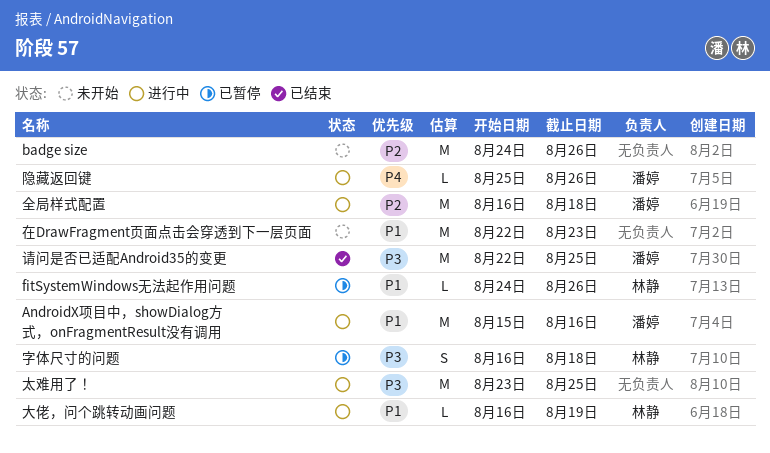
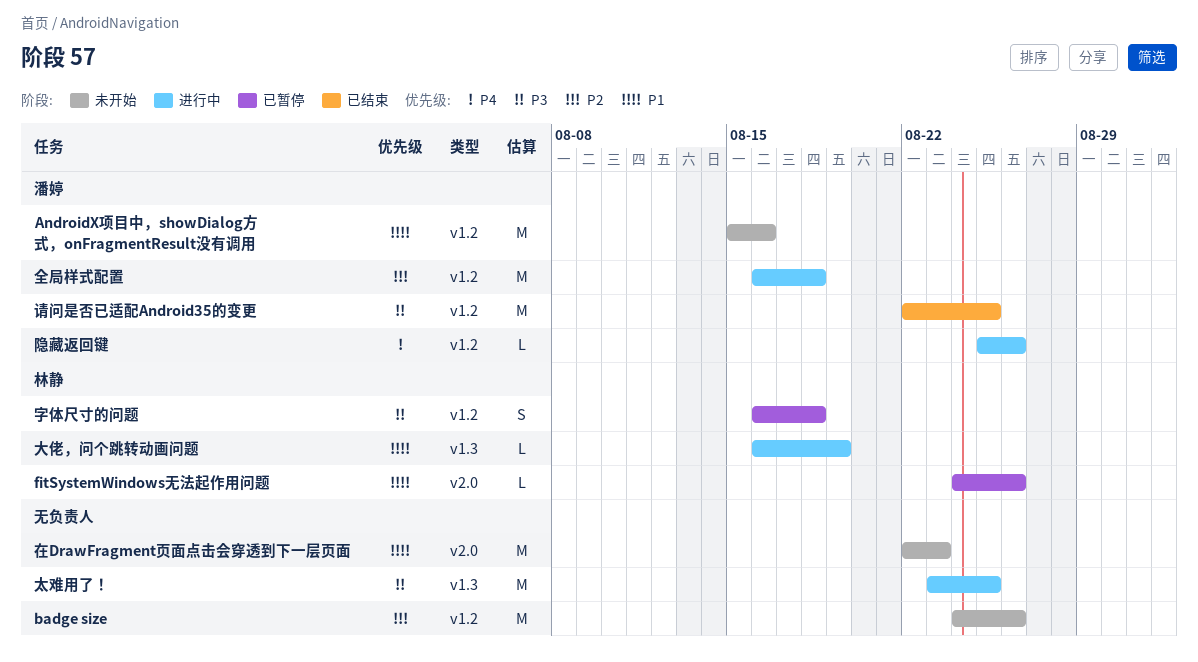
AndroidX项目中，showDialog方式，onFragmentResult没有调用, status: 进行中 -> 未开始

